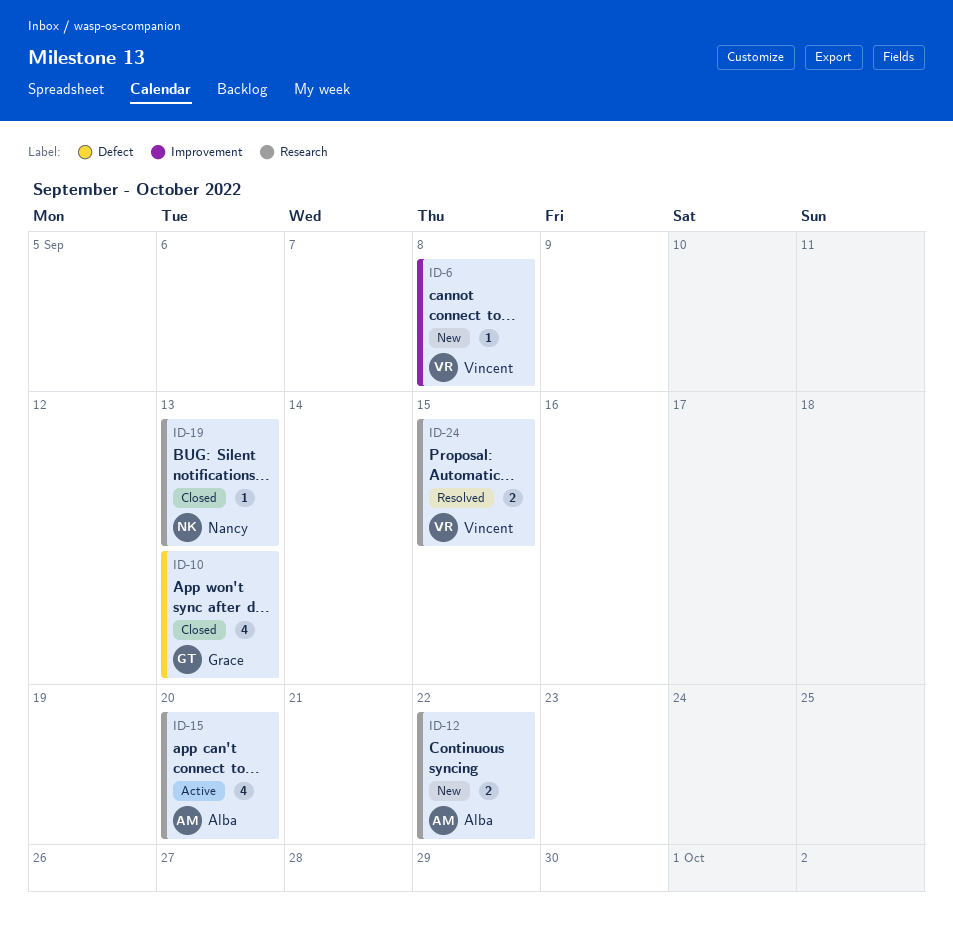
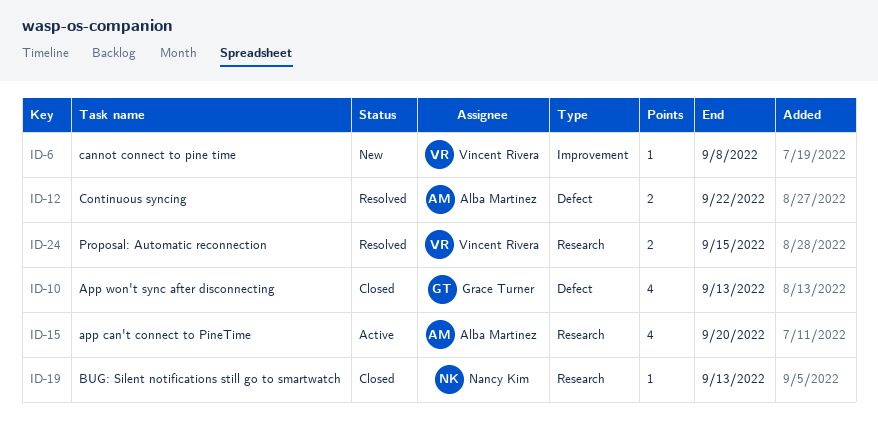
ID-12, status: New -> Resolved
ID-12, label: Research -> Defect

